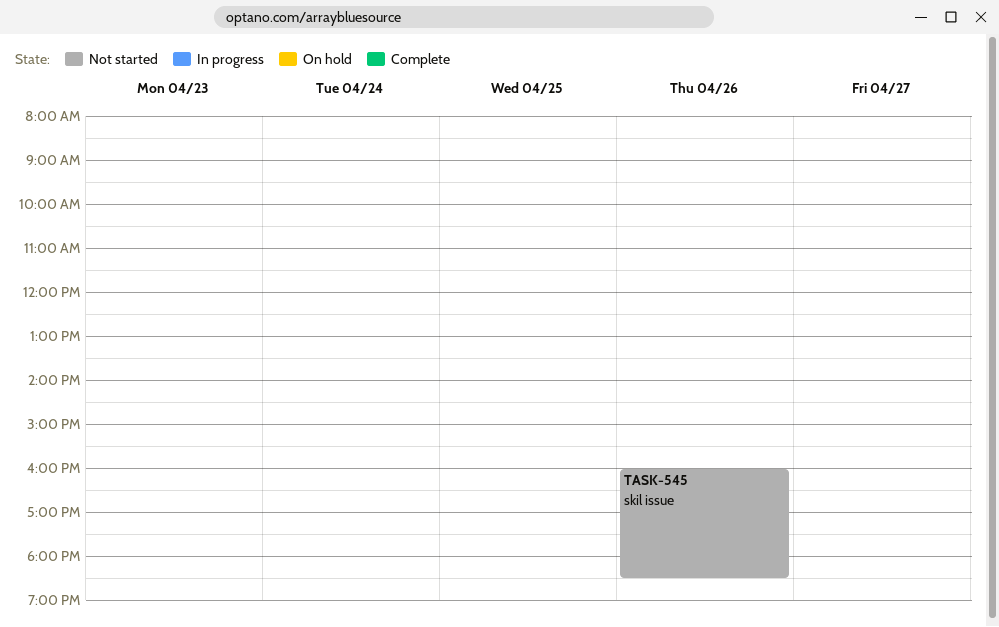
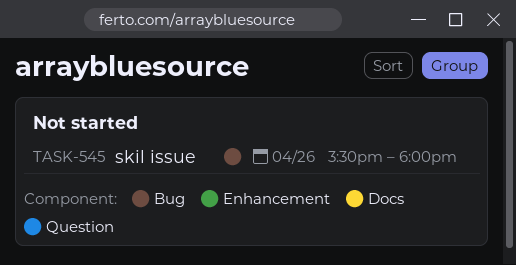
TASK-545, begins: 16:00 -> 15:30
TASK-545, ends: 18:30 -> 18:00

